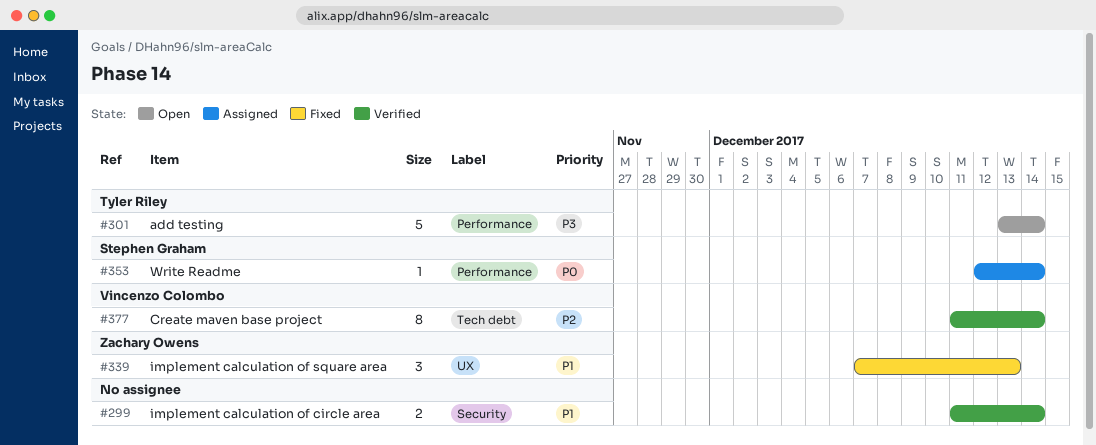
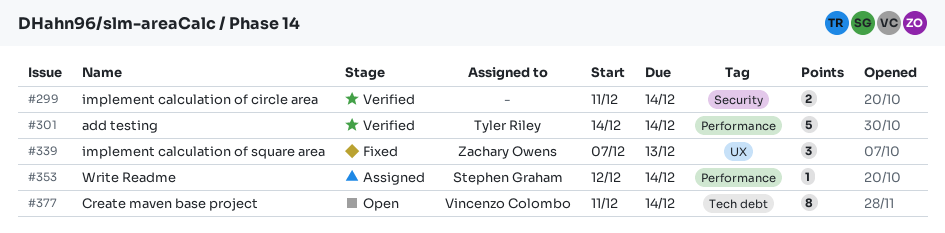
#301, status: Open -> Verified
#301, start: Dec 13 -> Dec 14
#377, status: Verified -> Open

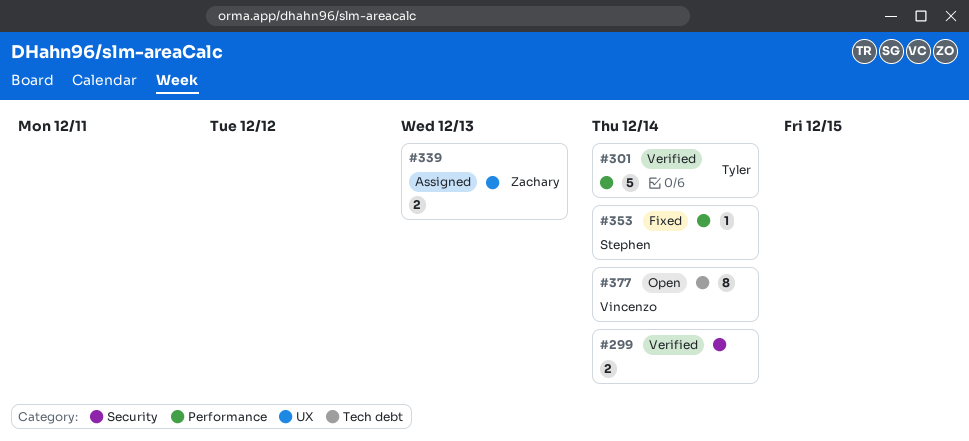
#339, status: Fixed -> Assigned
#339, estimate: 3 -> 2
#353, status: Assigned -> Fixed

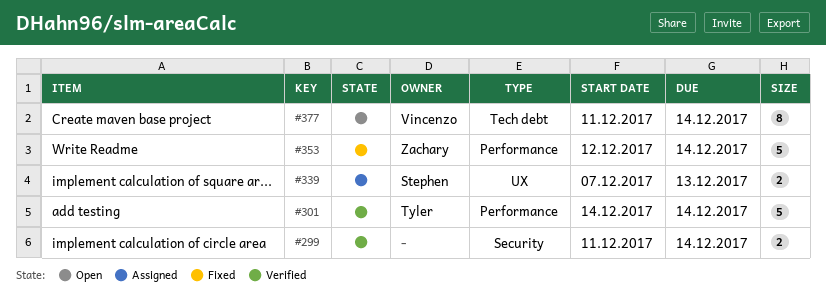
#339, owner: Zachary -> Stephen
#353, owner: Stephen -> Zachary
#353, estimate: 1 -> 5

